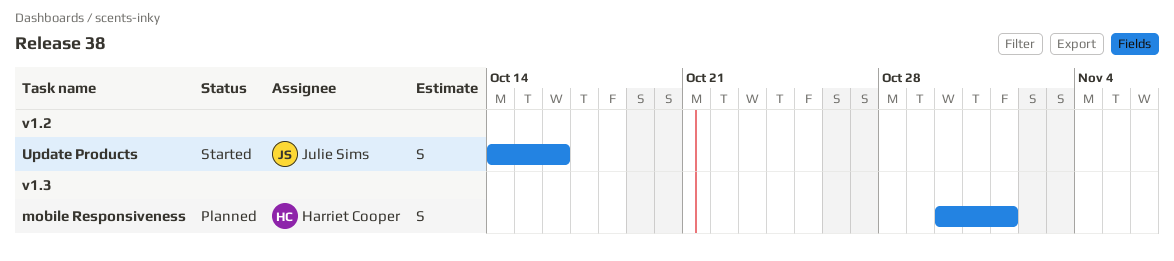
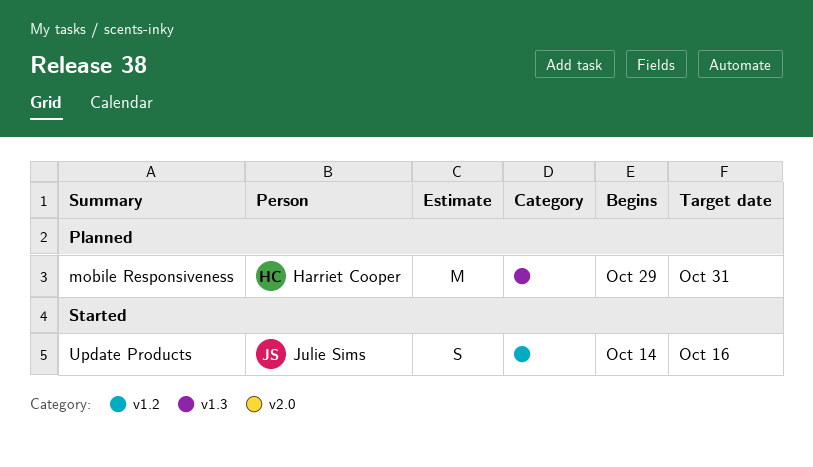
mobile Responsiveness, estimate: S -> M
mobile Responsiveness, start: Oct 30 -> Oct 29
mobile Responsiveness, due: Nov 1 -> Oct 31

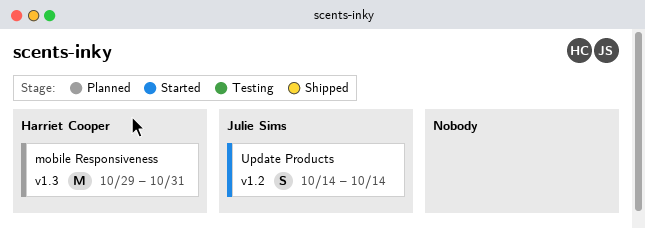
Update Products, due: Oct 16 -> Oct 14

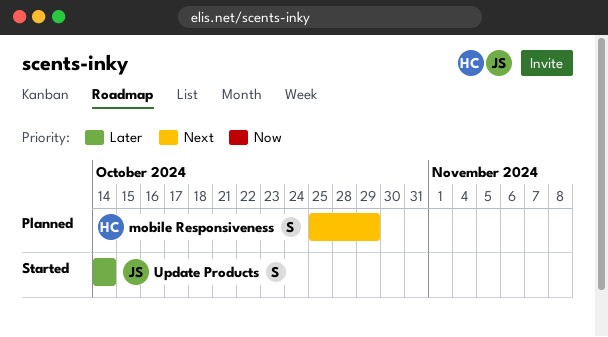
mobile Responsiveness, estimate: M -> S
mobile Responsiveness, start: Oct 29 -> Oct 25
mobile Responsiveness, due: Oct 31 -> Oct 29

